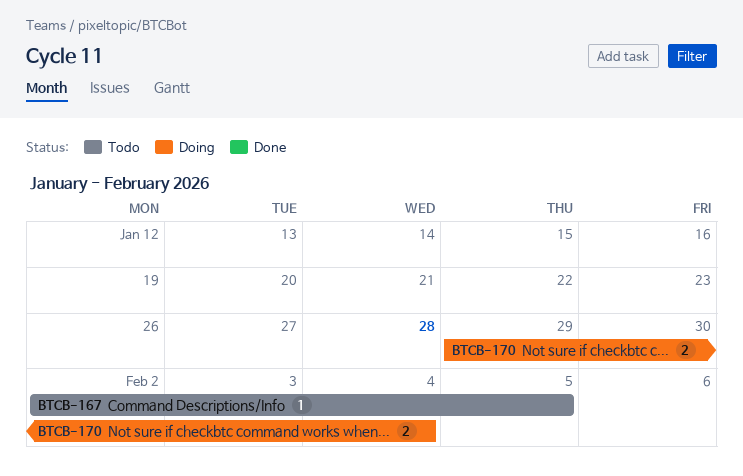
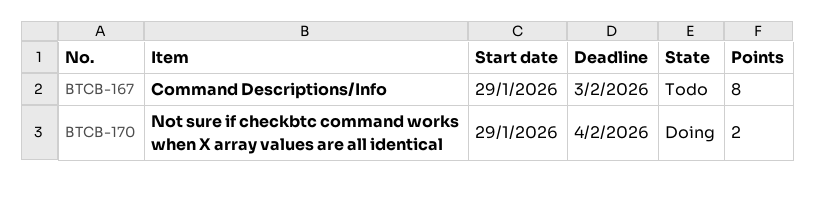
BTCB-167, estimate: 1 -> 8
BTCB-167, start: Feb 2 -> Jan 29
BTCB-167, due: Feb 5 -> Feb 3

